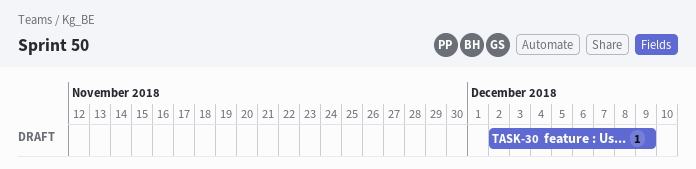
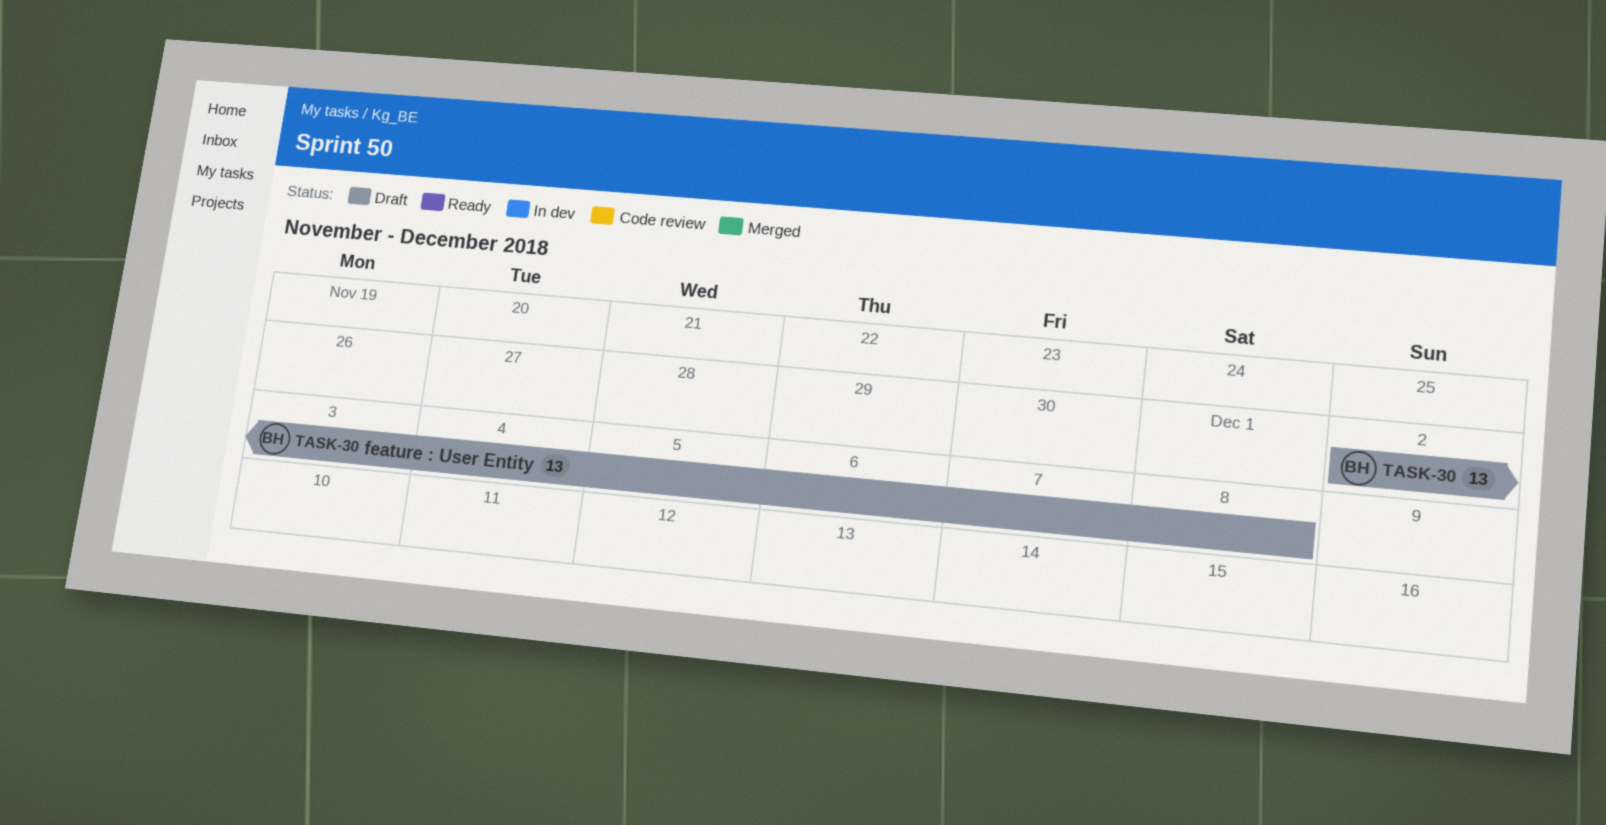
TASK-30, estimate: 1 -> 13
TASK-30, due: Dec 9 -> Dec 8

